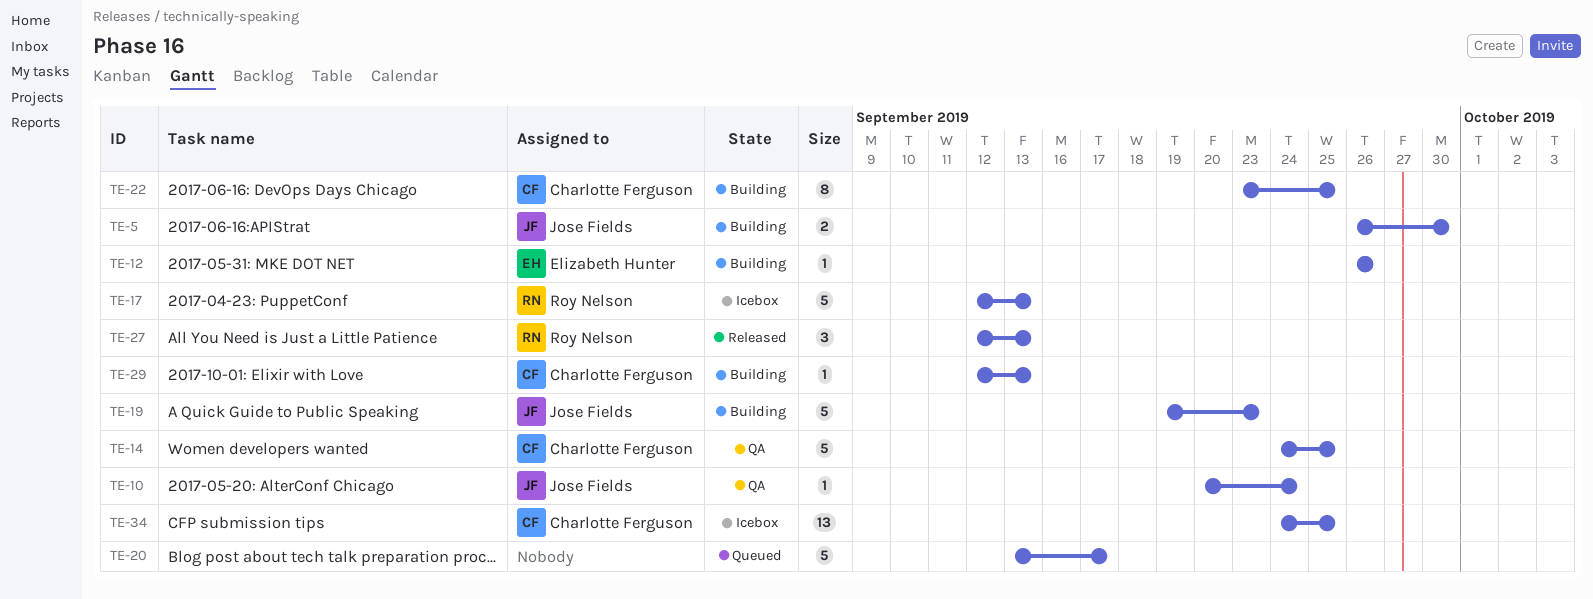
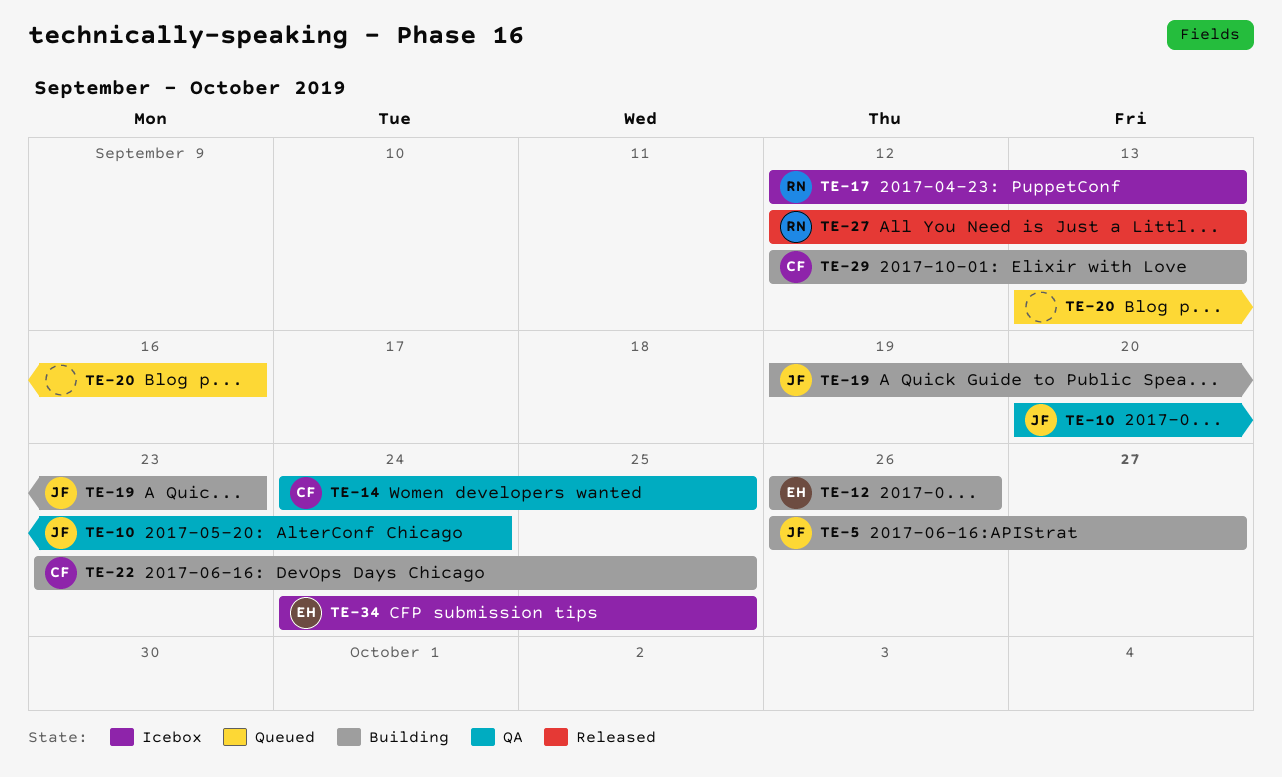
TE-5, due: Sep 30 -> Sep 27
TE-20, due: Sep 17 -> Sep 16
TE-34, owner: Charlotte Ferguson -> Elizabeth Hunter

